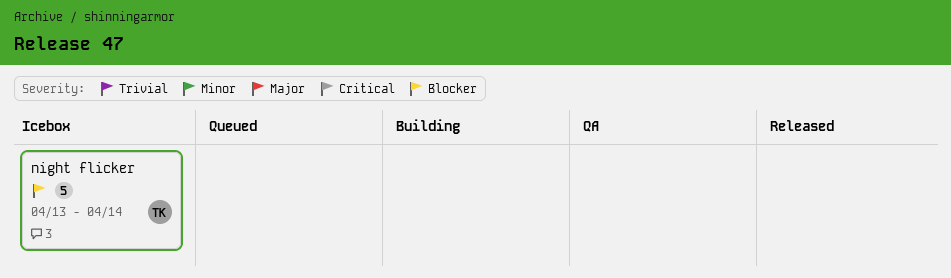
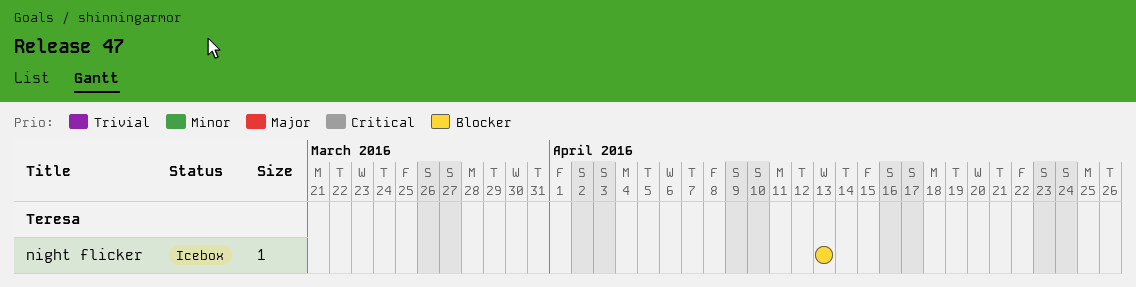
night flicker, estimate: 5 -> 1
night flicker, due: Apr 14 -> Apr 13

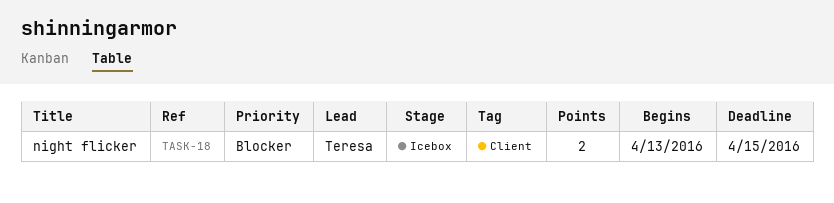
night flicker, estimate: 1 -> 2
night flicker, due: Apr 13 -> Apr 15

